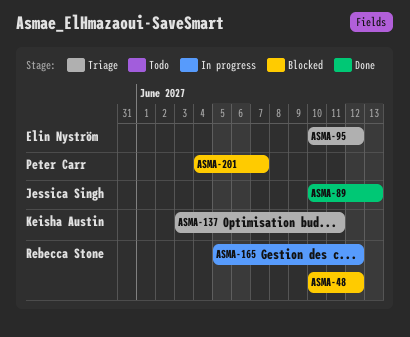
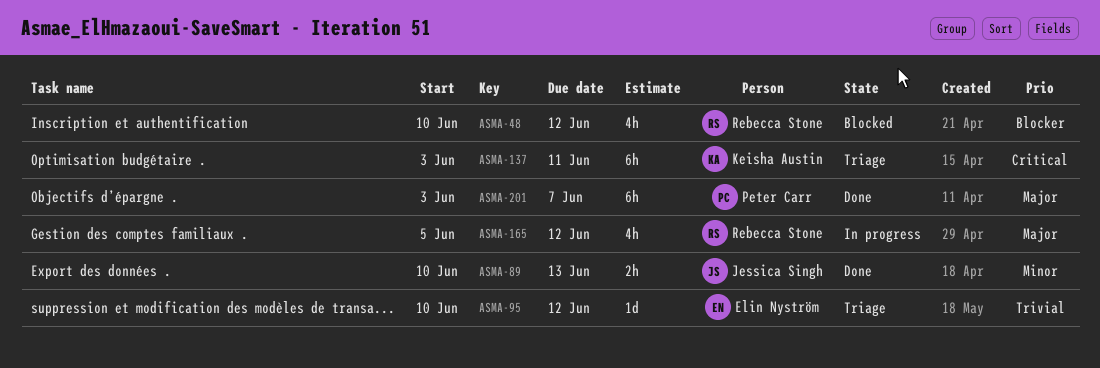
ASMA-201, status: Blocked -> Done
ASMA-201, start: Jun 4 -> Jun 3

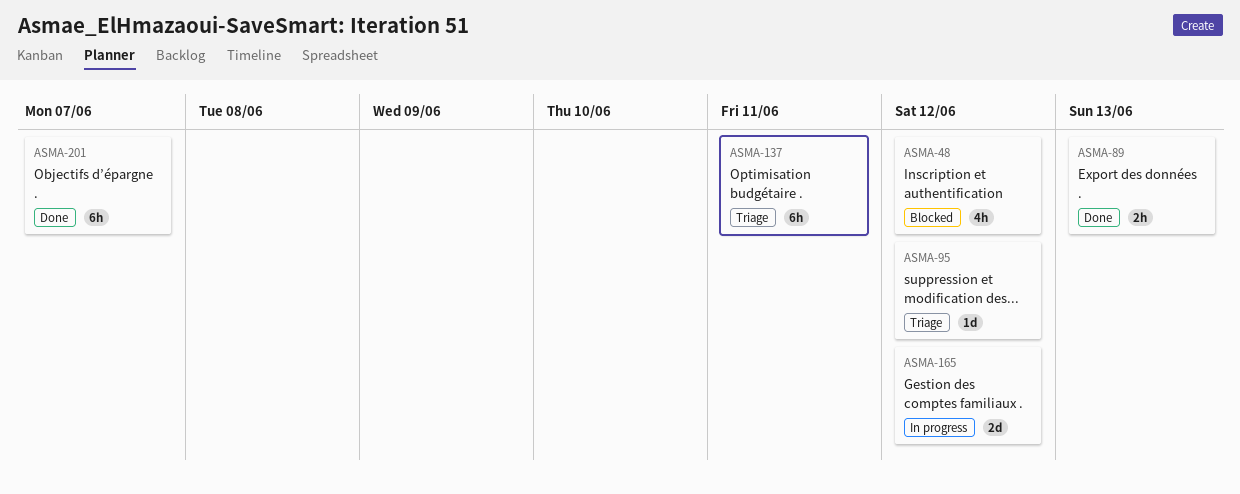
ASMA-165, estimate: 4h -> 2d

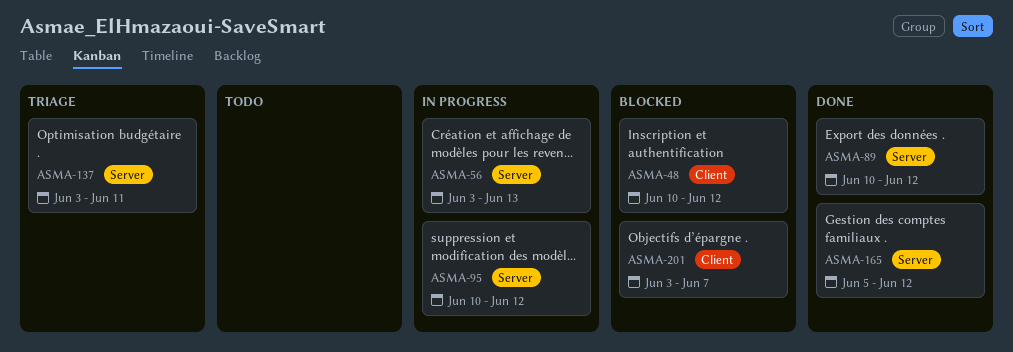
ASMA-56: none -> present
ASMA-89, due: Jun 13 -> Jun 12
ASMA-95, status: Triage -> In progress
ASMA-165, status: In progress -> Done
ASMA-201, status: Done -> Blocked

